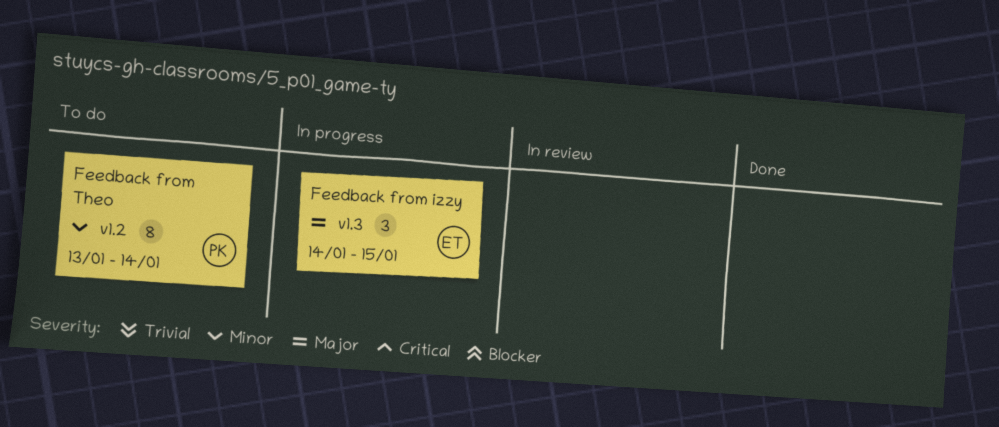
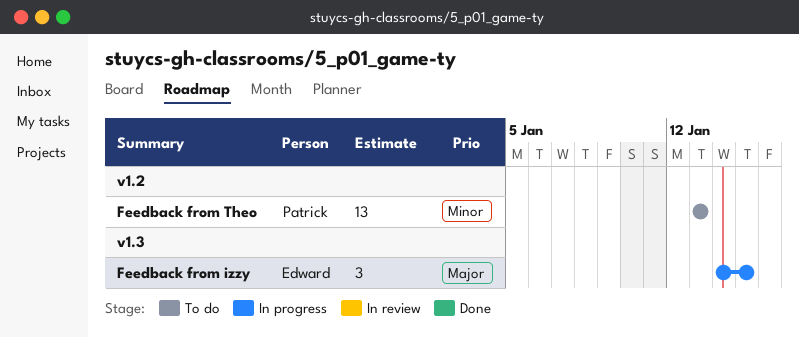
Feedback from Theo, estimate: 8 -> 13
Feedback from Theo, due: Jan 14 -> Jan 13

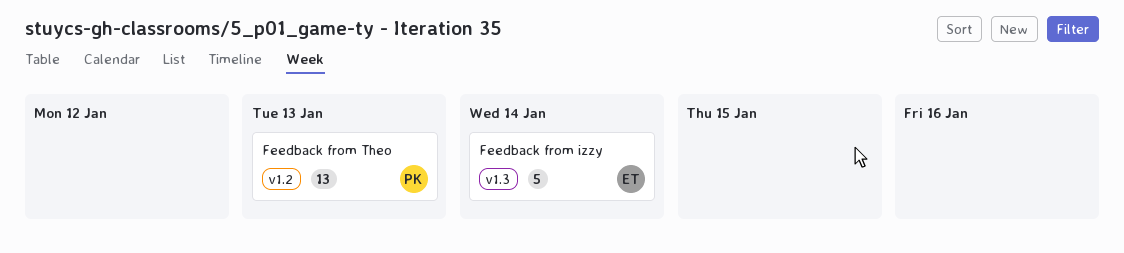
Feedback from izzy, estimate: 3 -> 5
Feedback from izzy, due: Jan 15 -> Jan 14

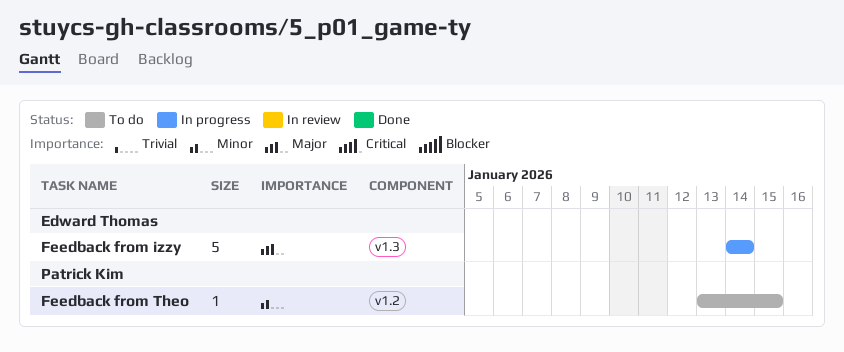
Feedback from Theo, estimate: 13 -> 1
Feedback from Theo, due: Jan 13 -> Jan 15

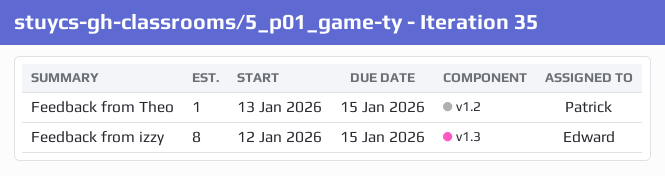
Feedback from izzy, estimate: 5 -> 8
Feedback from izzy, start: Jan 14 -> Jan 12
Feedback from izzy, due: Jan 14 -> Jan 15

